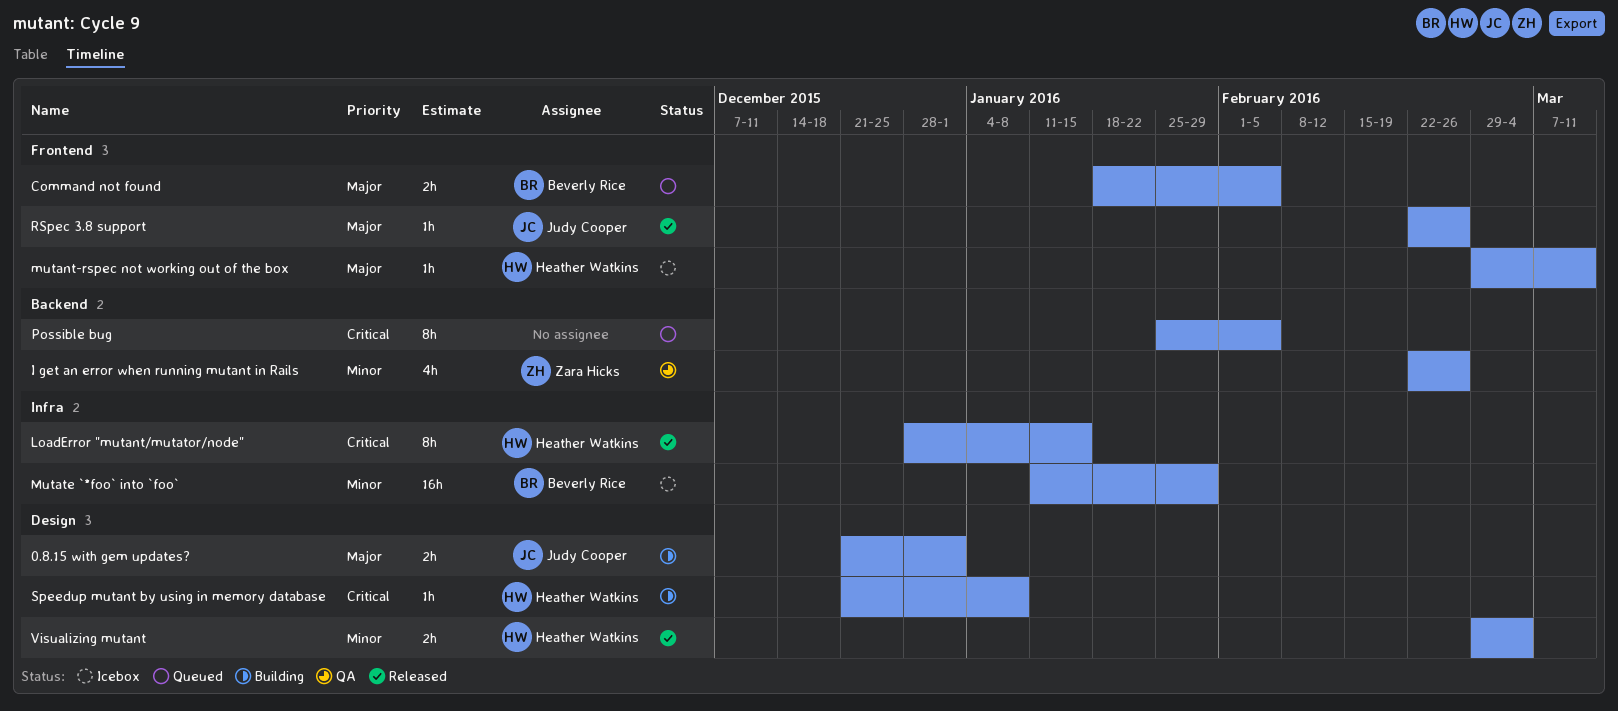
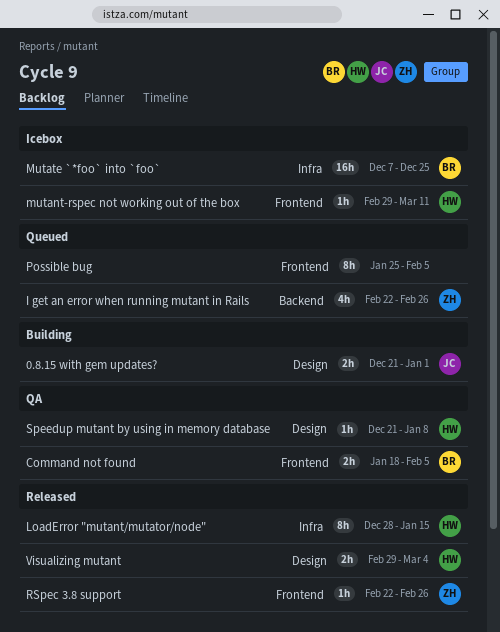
Command not found, status: Queued -> QA
I get an error when running mutant in Rails, status: QA -> Queued
Mutate `*foo` into `foo`, start: Jan 11 -> Dec 7
Mutate `*foo` into `foo`, due: Jan 29 -> Dec 25
Possible bug, label: Backend -> Frontend
RSpec 3.8 support, owner: Judy Cooper -> Zara Hicks
Speedup mutant by using in memory database, status: Building -> QA

